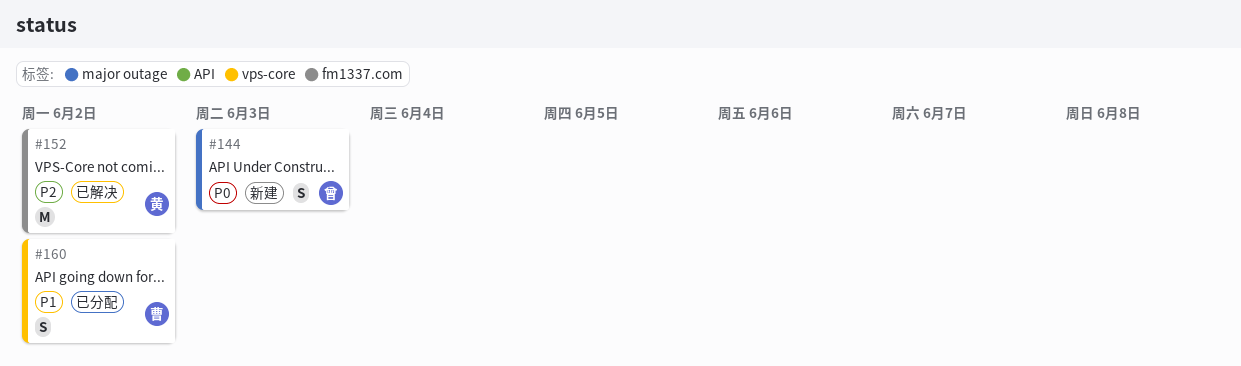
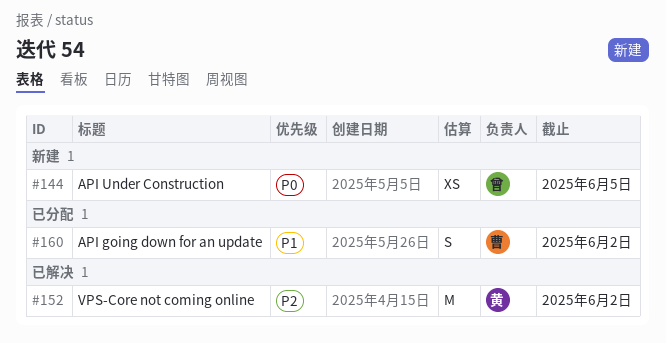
#144, estimate: S -> XS
#144, due: Jun 3 -> Jun 5

